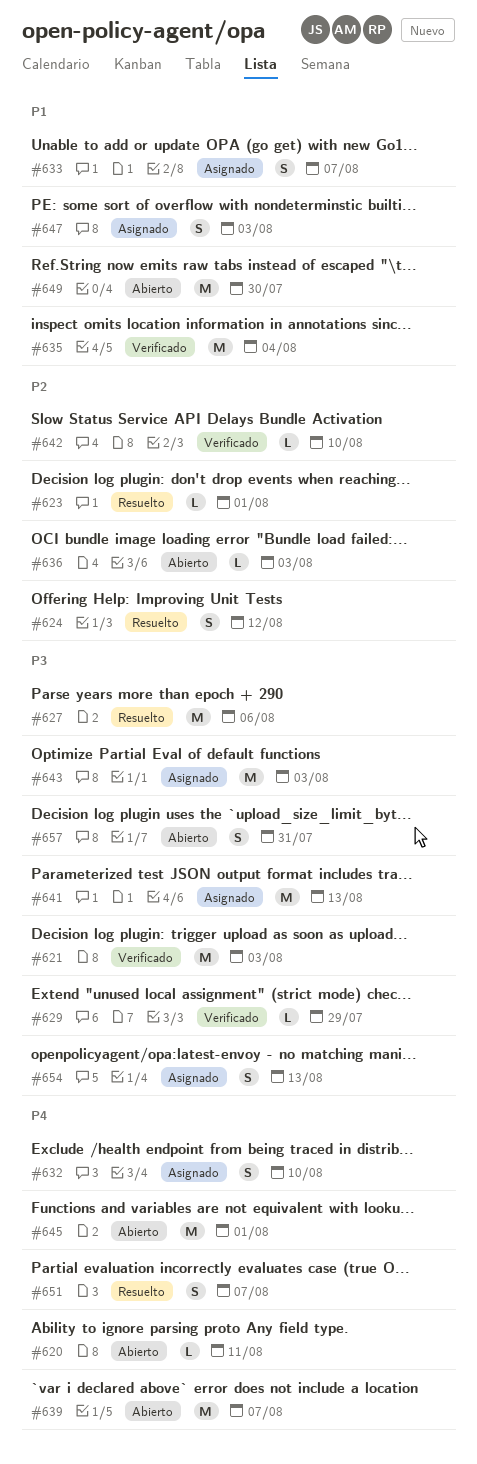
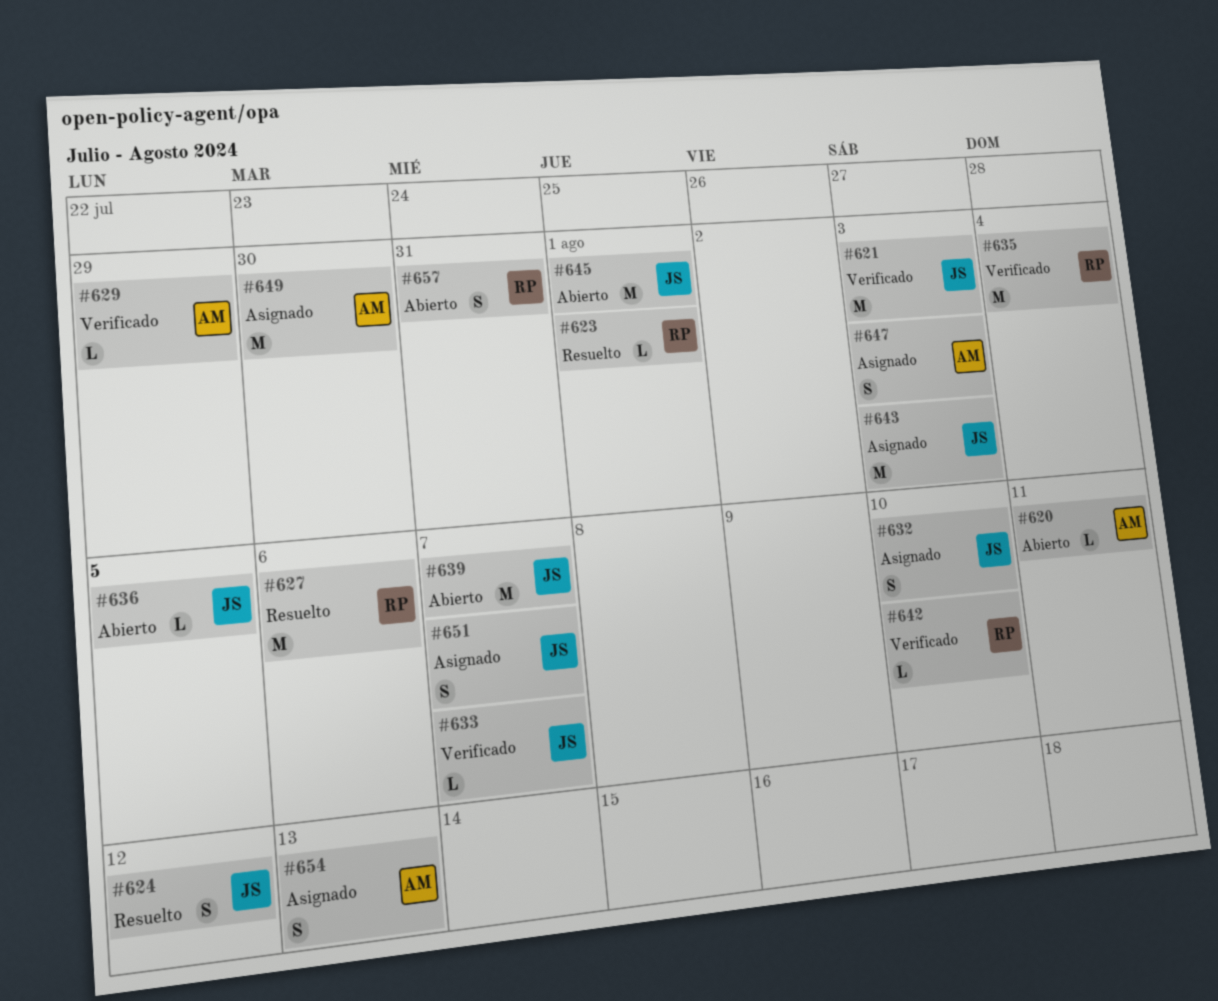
#633, status: Asignado -> Verificado
#633, estimate: S -> L
#636, due: Aug 3 -> Aug 5
#641: present -> none
#649, status: Abierto -> Asignado
#651, status: Resuelto -> Asignado

